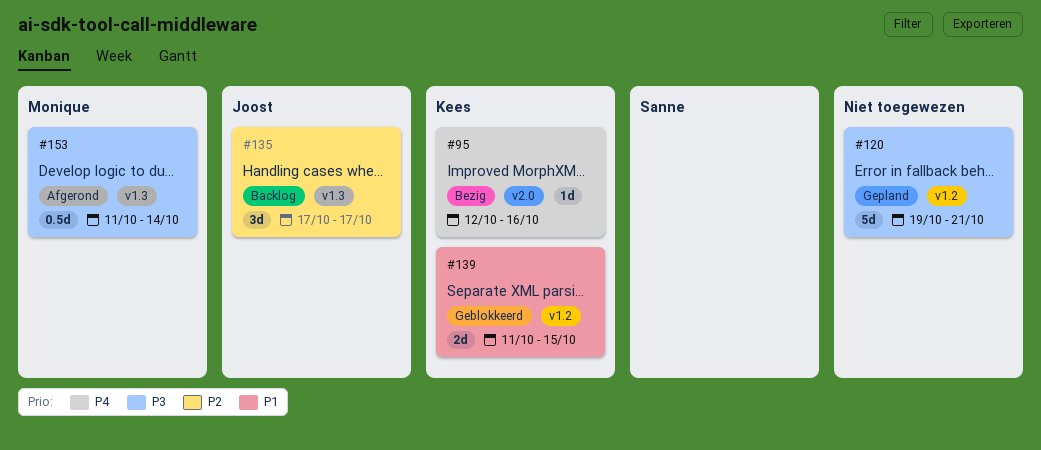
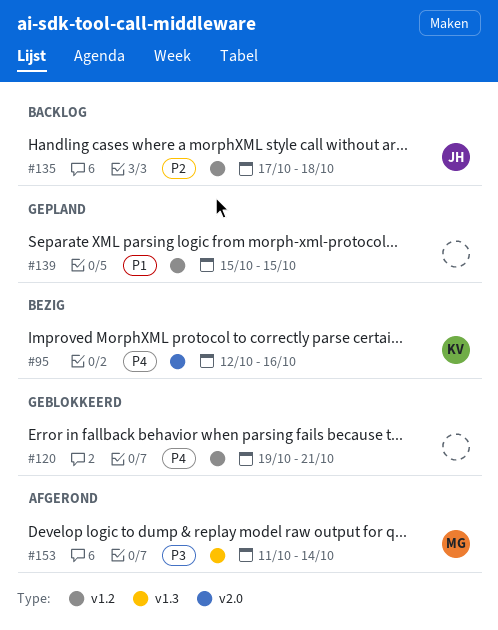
#120, status: Gepland -> Geblokkeerd
#120, priority: P3 -> P4
#135, label: v1.3 -> v1.2
#135, due: Oct 17 -> Oct 18
#139, status: Geblokkeerd -> Gepland
#139, owner: Kees -> none
#139, start: Oct 11 -> Oct 15

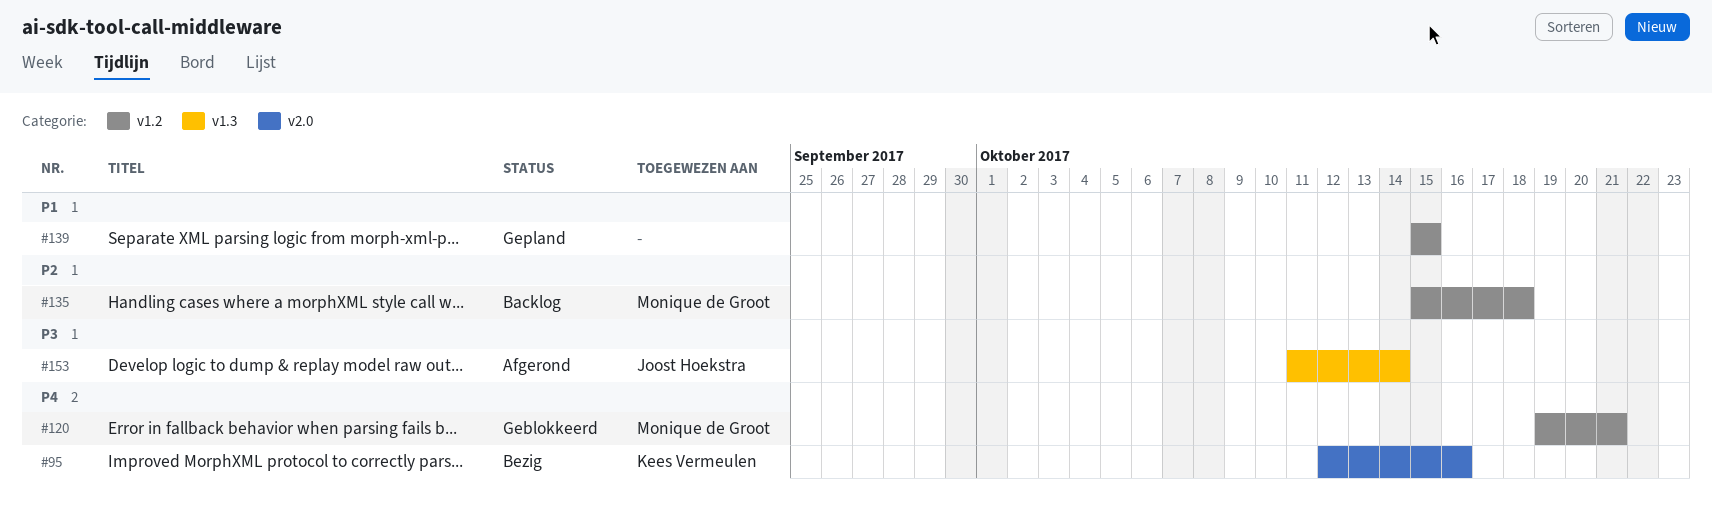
#120, owner: none -> Monique de Groot
#135, owner: Joost Hoekstra -> Monique de Groot
#135, start: Oct 17 -> Oct 15
#153, owner: Monique de Groot -> Joost Hoekstra

